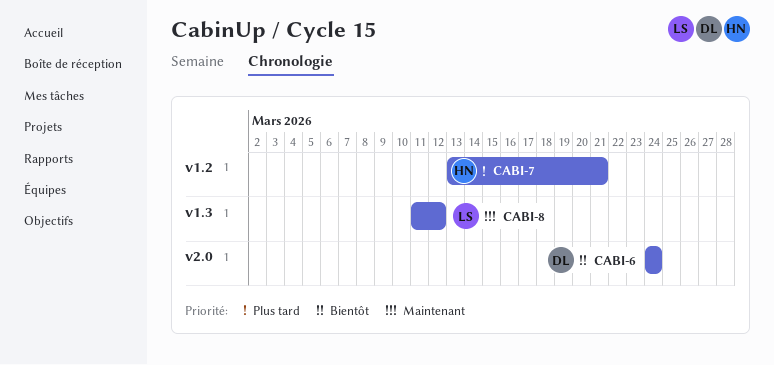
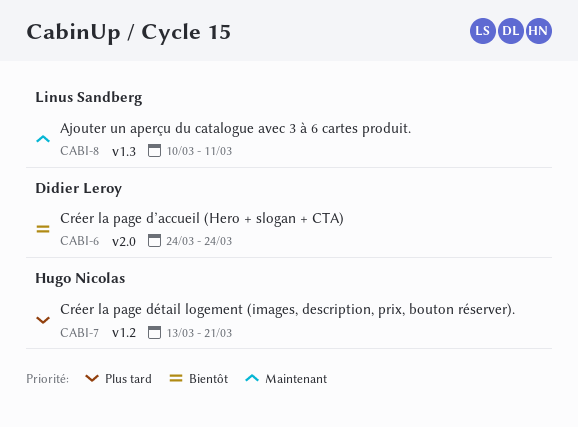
CABI-8, start: Mar 11 -> Mar 10
CABI-8, due: Mar 12 -> Mar 11

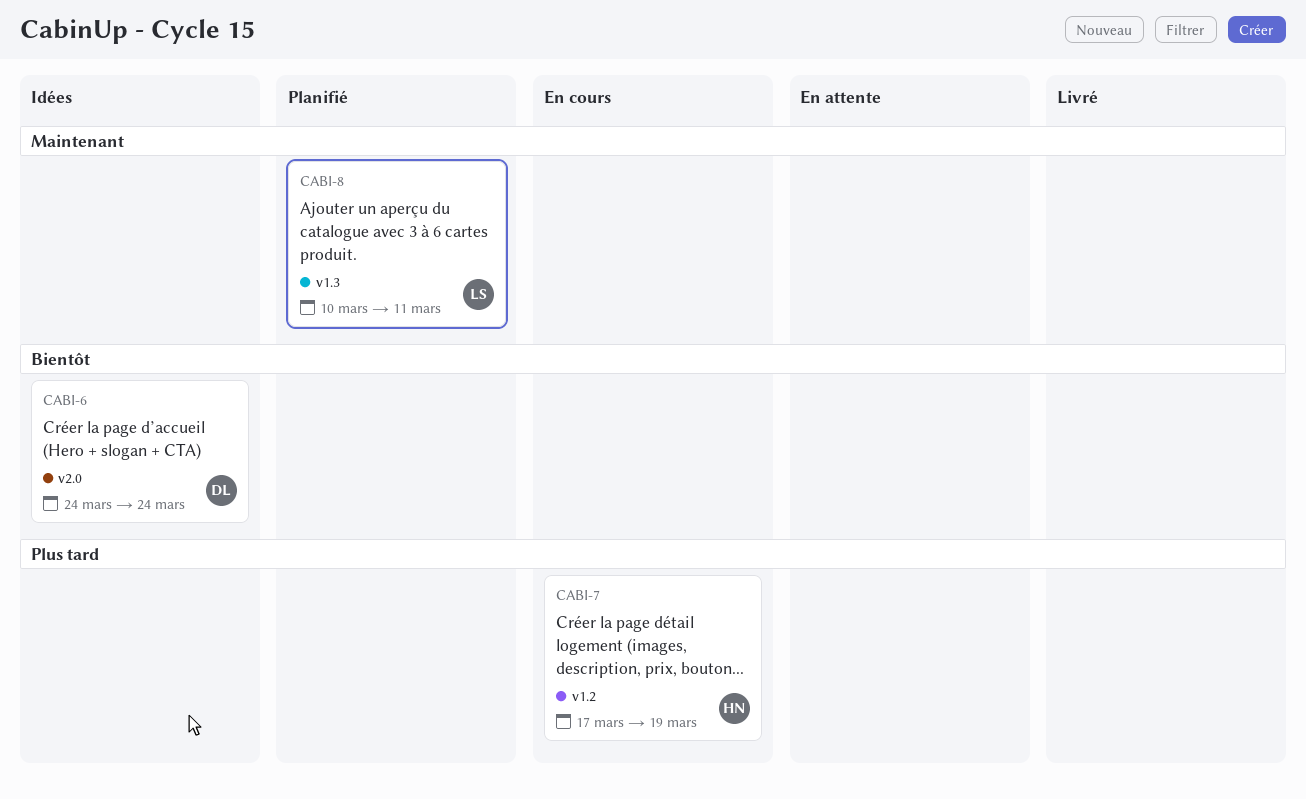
CABI-7, start: Mar 13 -> Mar 17
CABI-7, due: Mar 21 -> Mar 19

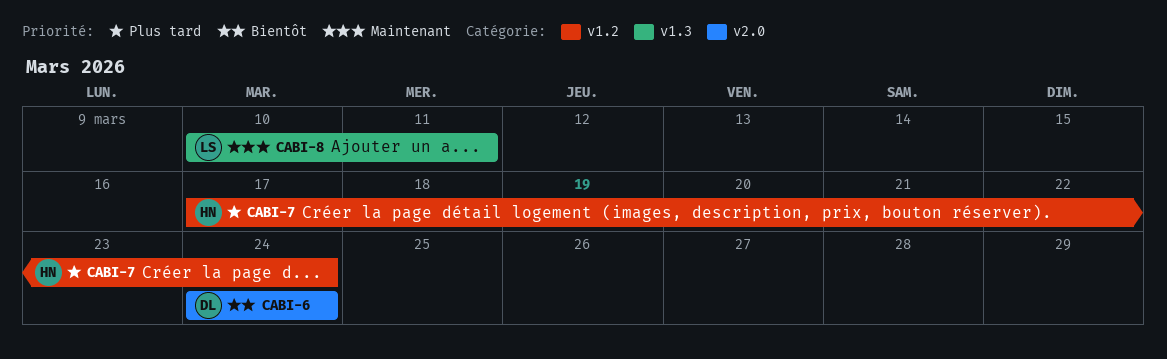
CABI-7, due: Mar 19 -> Mar 24

